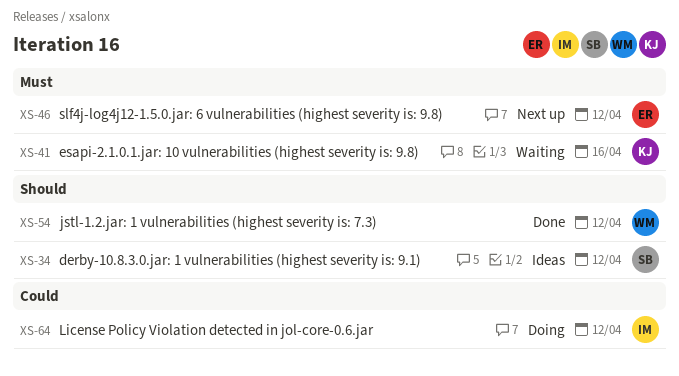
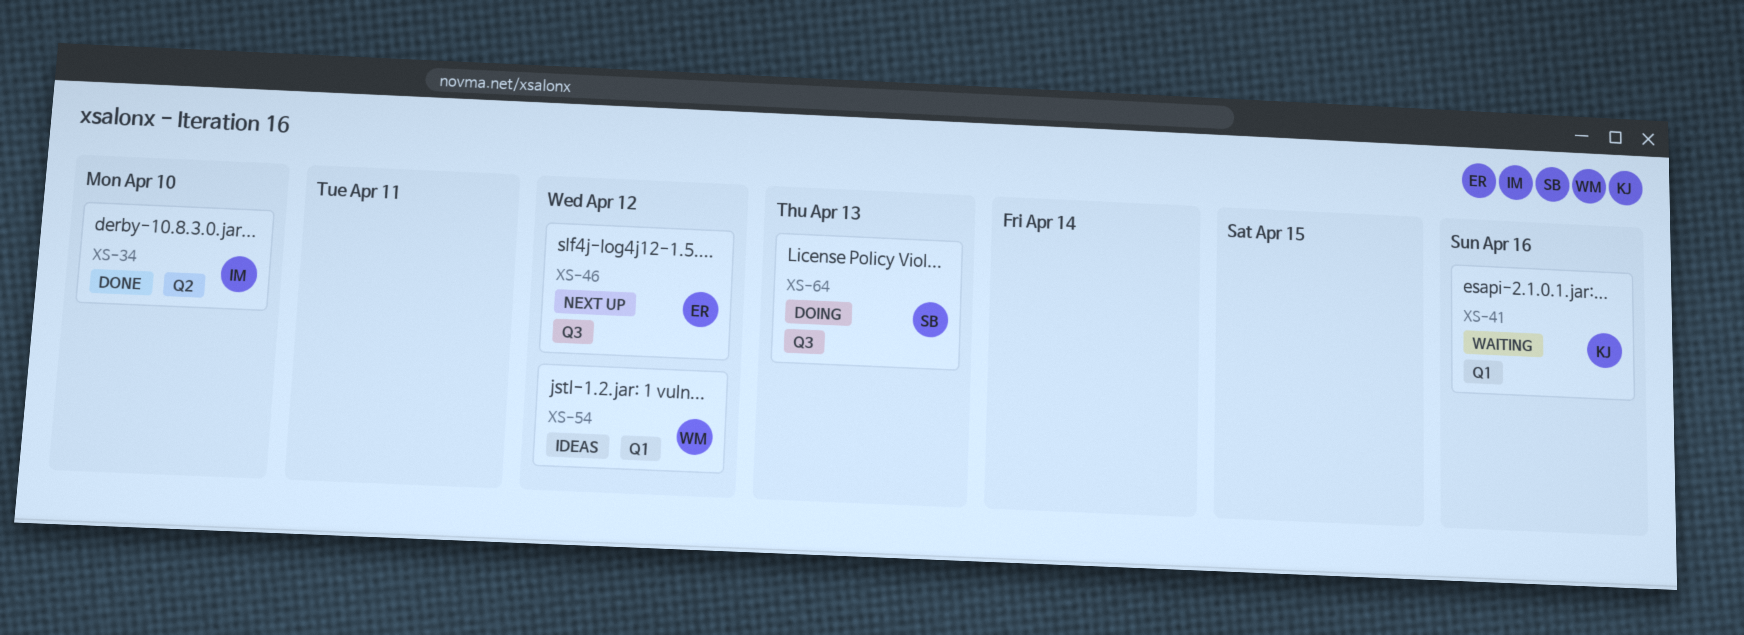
XS-34, status: Ideas -> Done
XS-34, owner: SB -> IM
XS-34, due: Apr 12 -> Apr 10
XS-54, status: Done -> Ideas
XS-64, owner: IM -> SB
XS-64, due: Apr 12 -> Apr 13

